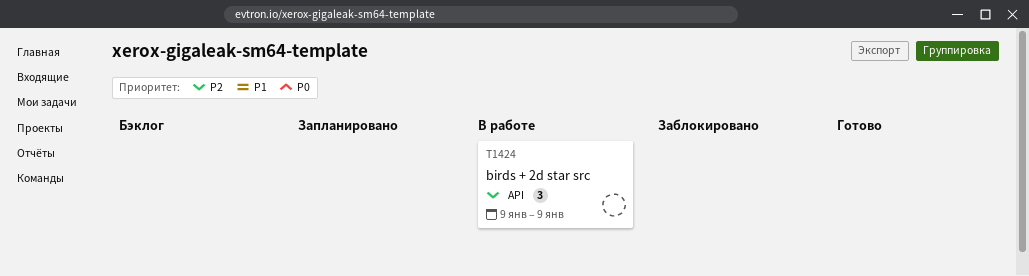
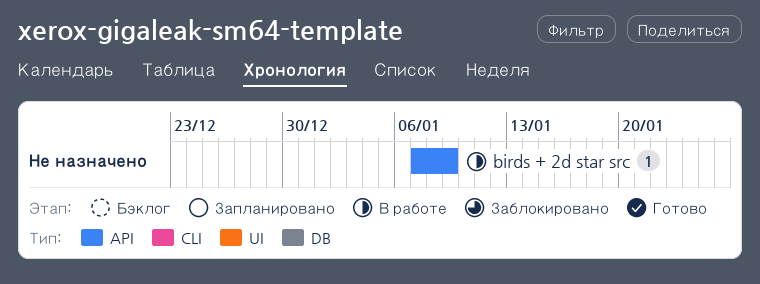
birds + 2d star src, estimate: 3 -> 1
birds + 2d star src, start: Jan 9 -> Jan 7

